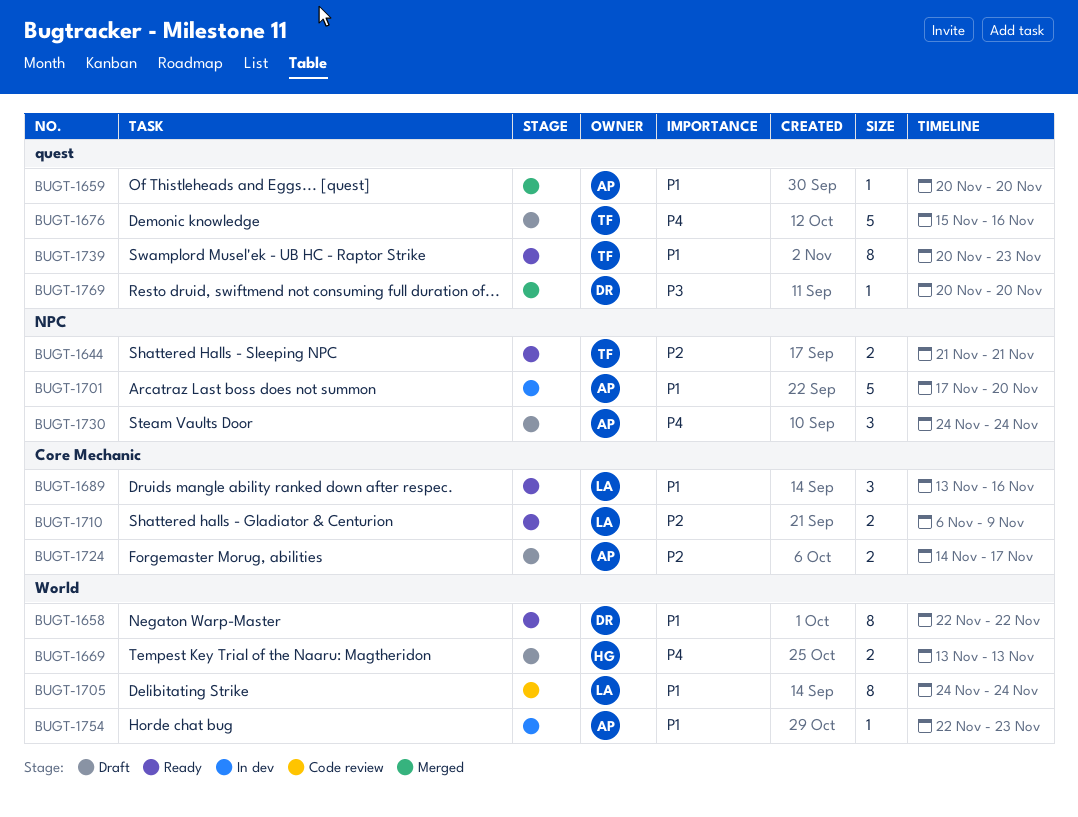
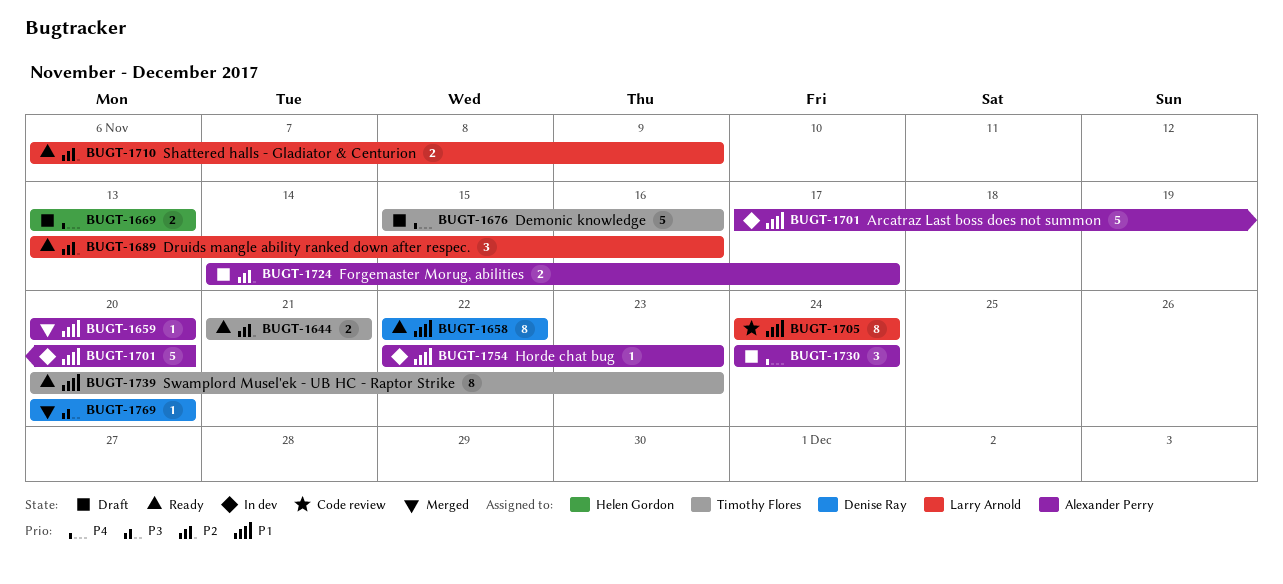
BUGT-1689, priority: P1 -> P2

